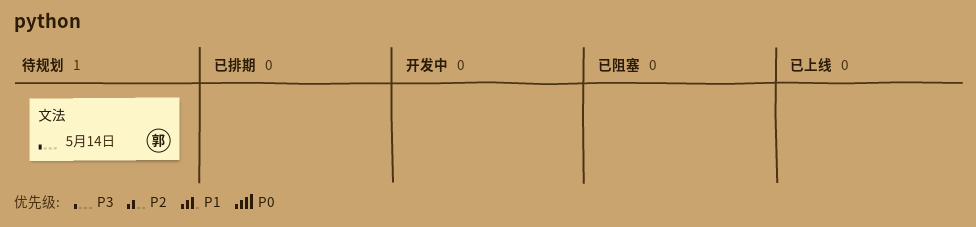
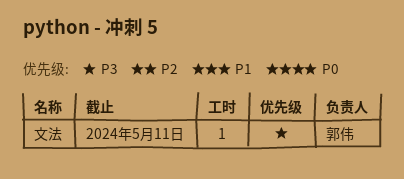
文法, due: May 14 -> May 11

